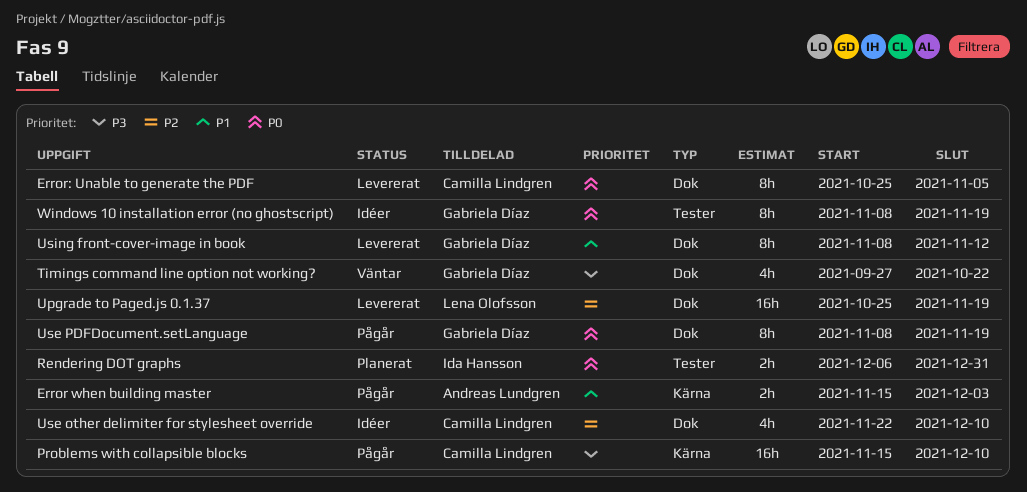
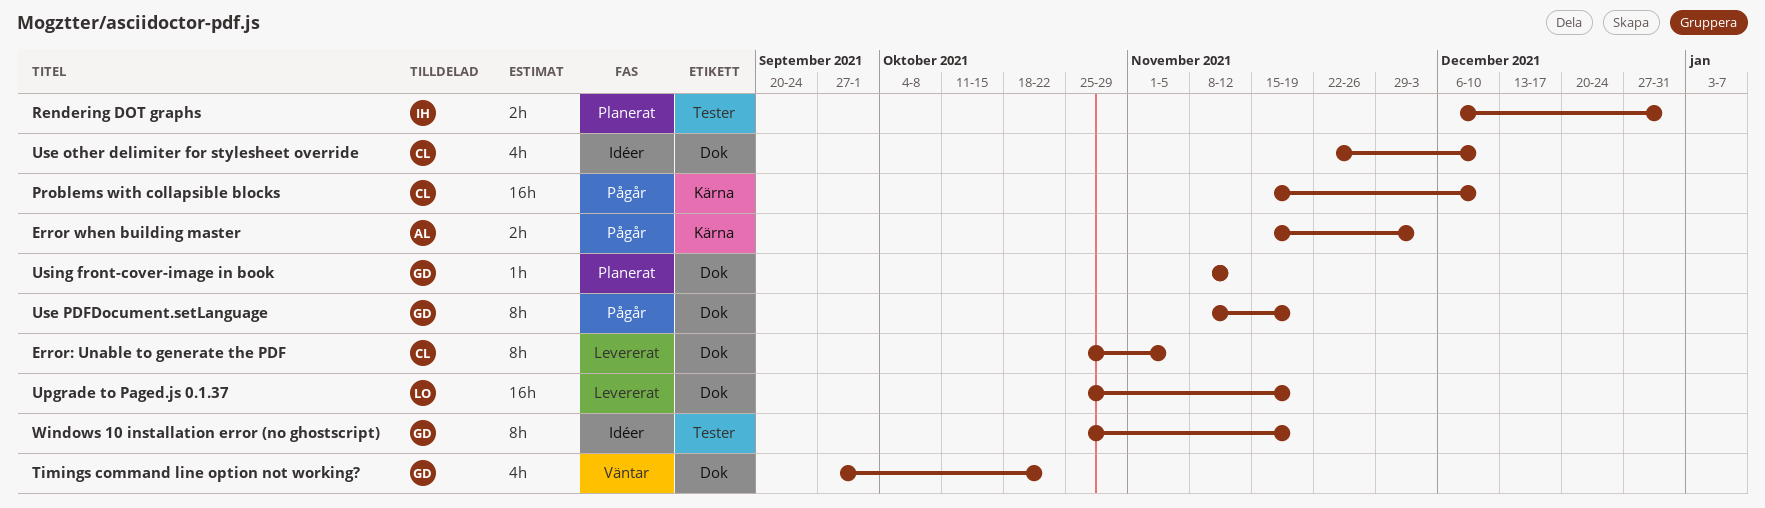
Using front-cover-image in book, status: Levererat -> Planerat
Using front-cover-image in book, estimate: 8h -> 1h
Windows 10 installation error (no ghostscript), start: Nov 8 -> Oct 25

